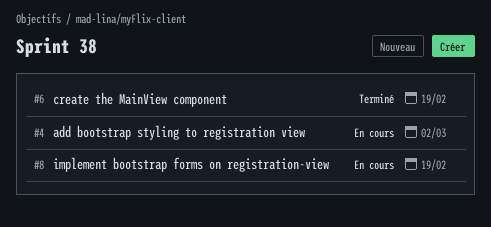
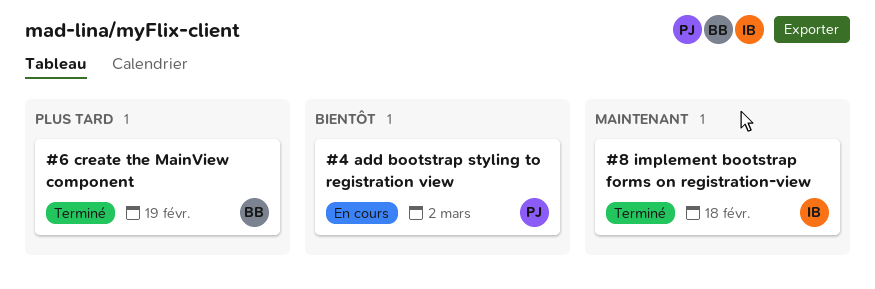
#8, status: En cours -> Terminé
#8, due: Feb 19 -> Feb 18

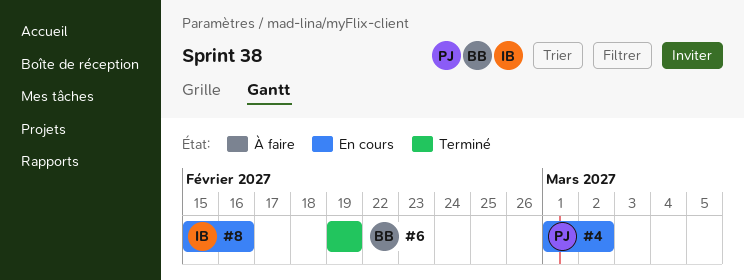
#8, status: Terminé -> En cours
#8, due: Feb 18 -> Feb 16

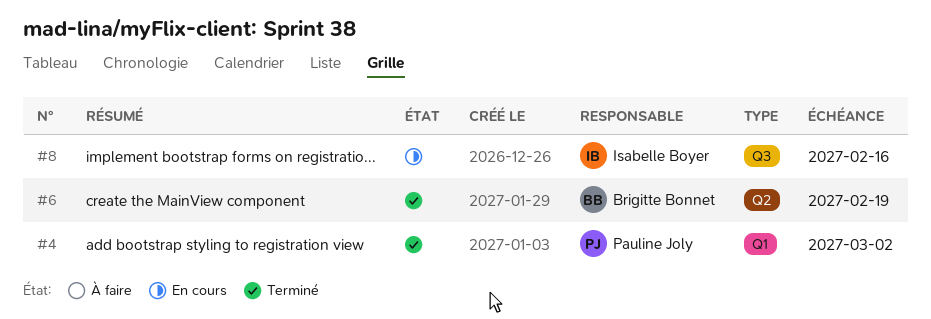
#4, status: En cours -> Terminé

